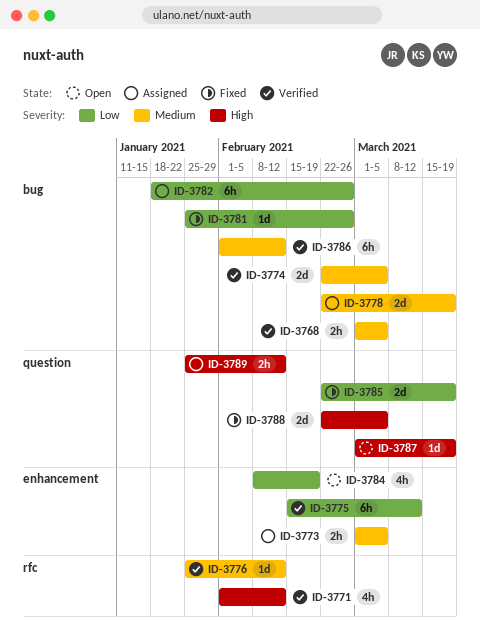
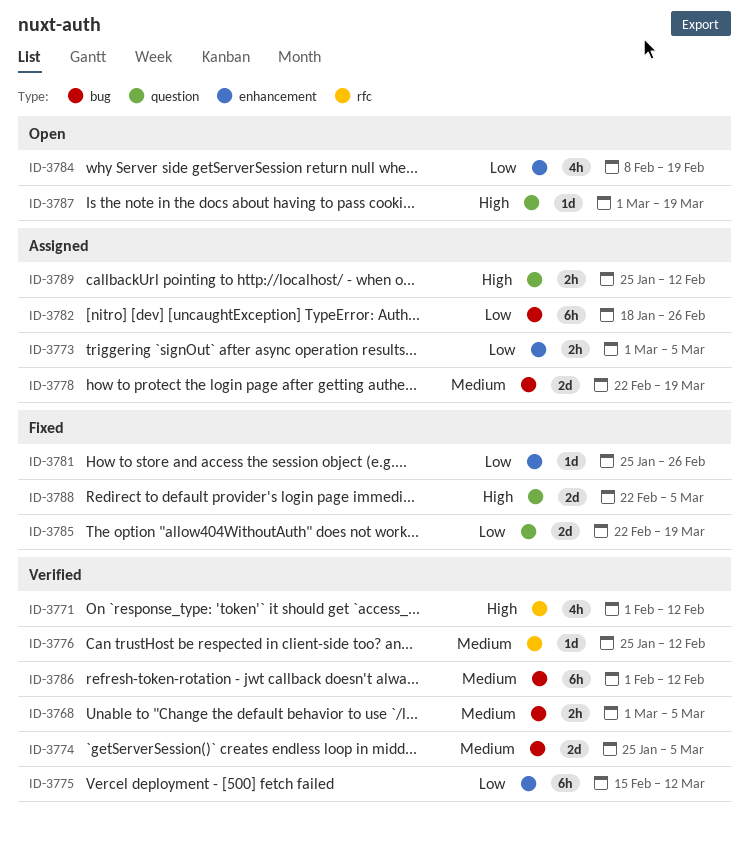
ID-3773, priority: Medium -> Low
ID-3774, start: Feb 22 -> Jan 25
ID-3781, label: bug -> enhancement

